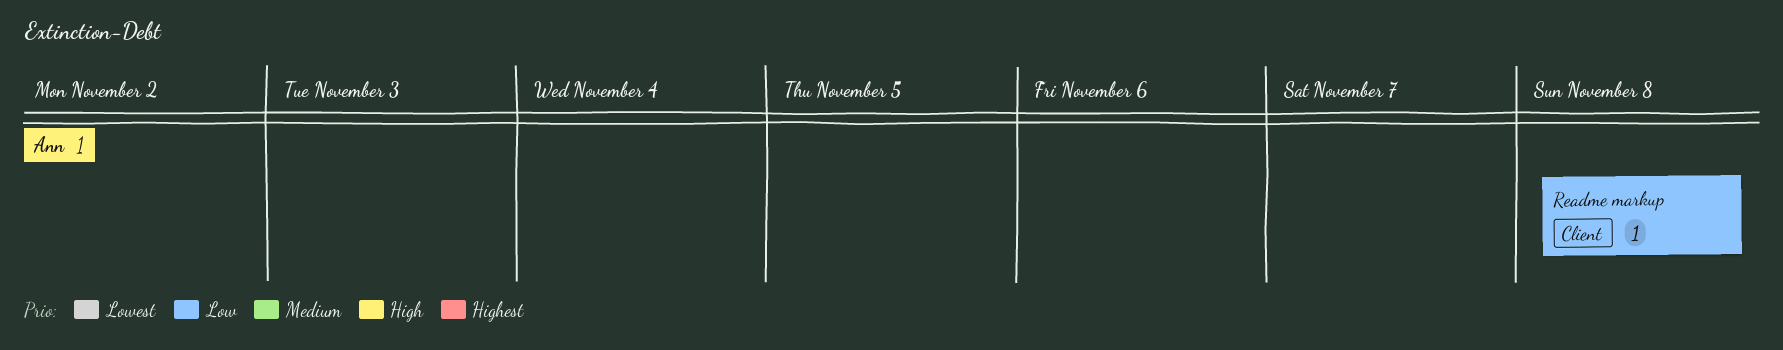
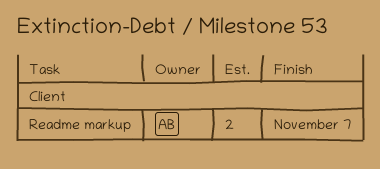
Readme markup, estimate: 1 -> 2
Readme markup, due: Nov 8 -> Nov 7

